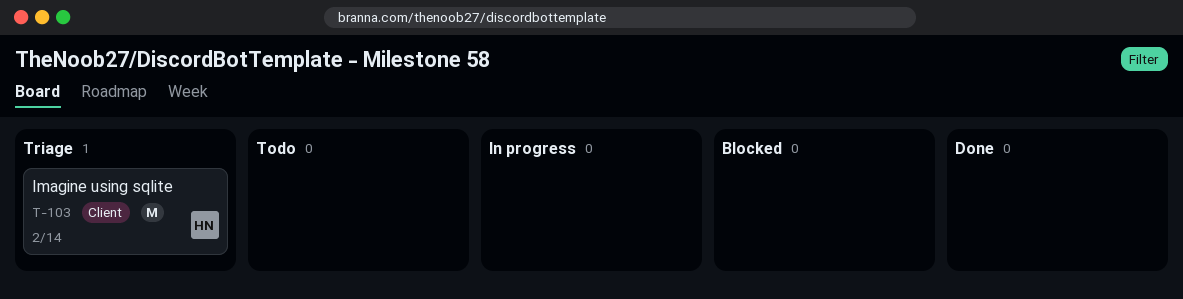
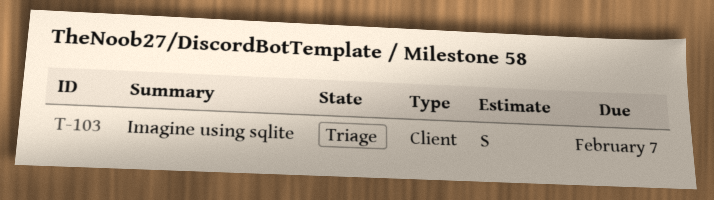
T-103, estimate: M -> S
T-103, due: Feb 14 -> Feb 7

